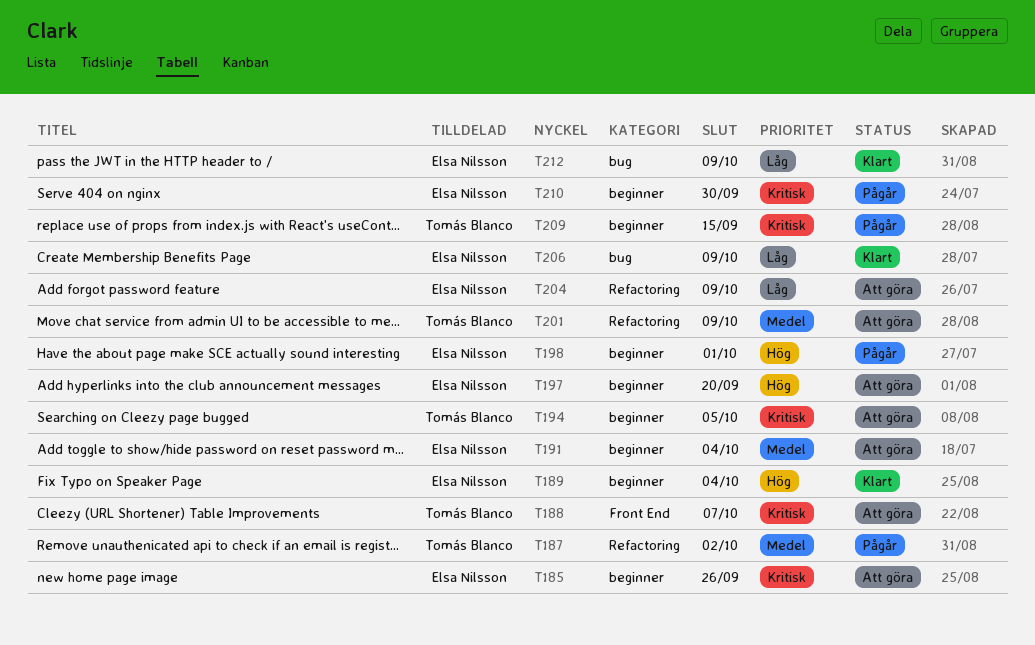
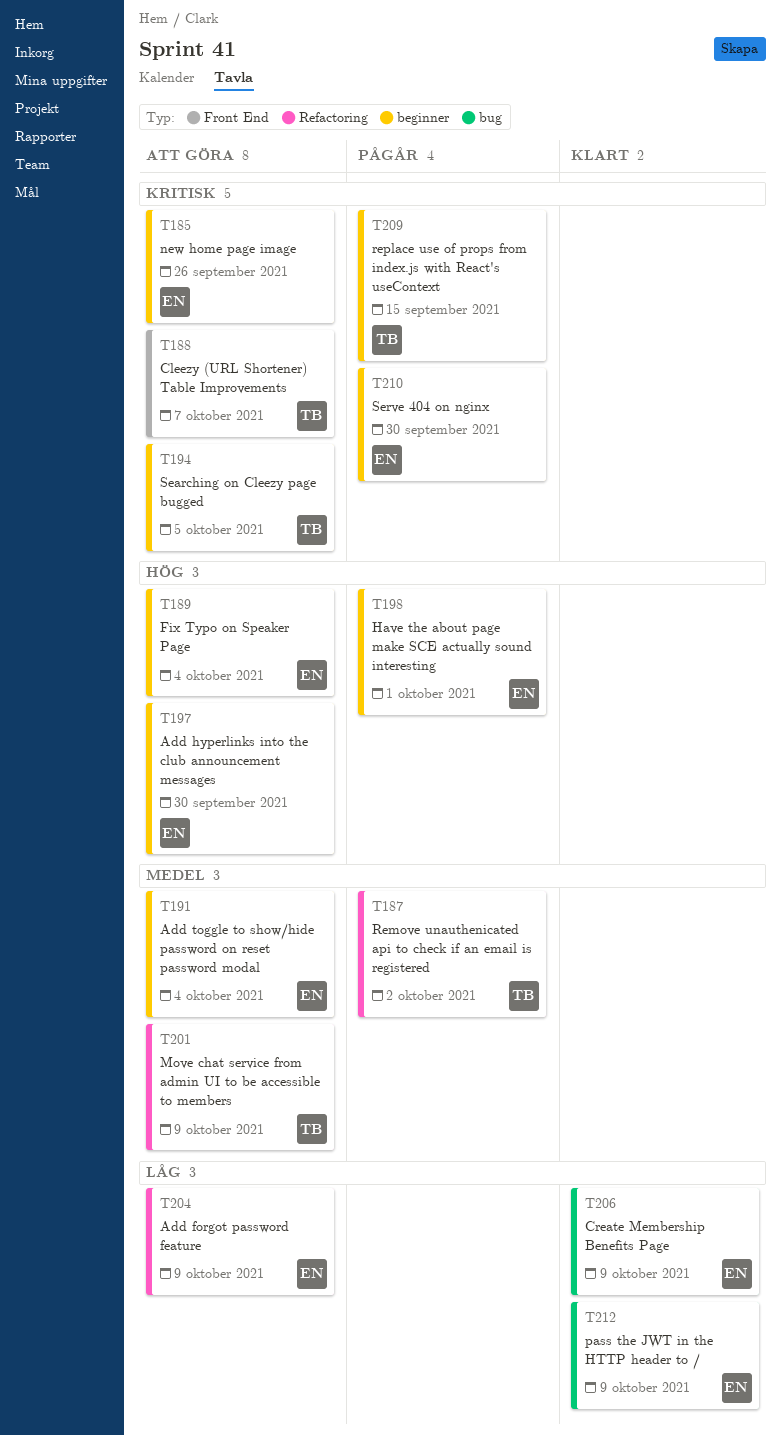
T189, status: Klart -> Att göra
T197, due: Sep 20 -> Sep 30

